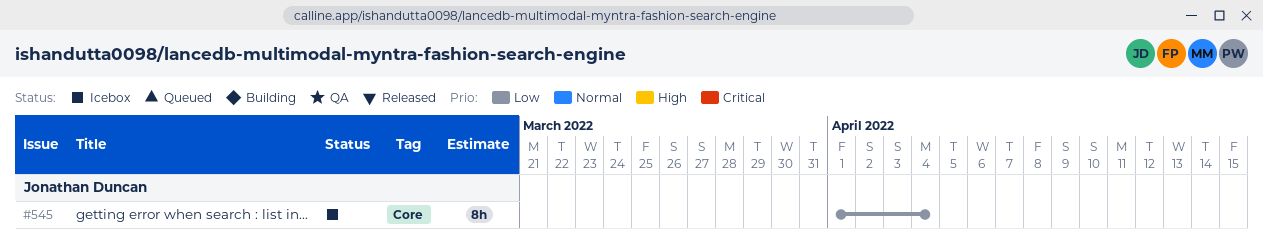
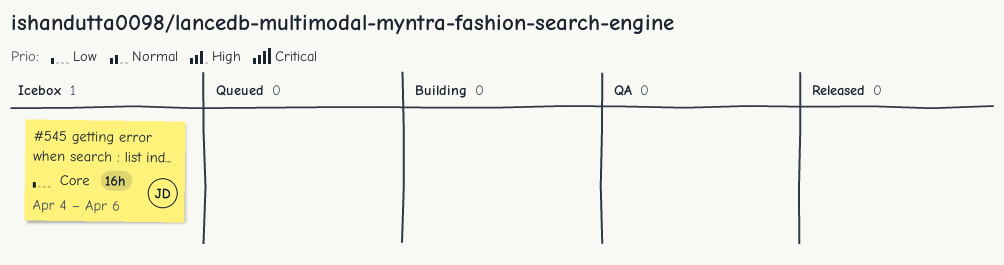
#545, estimate: 8h -> 16h
#545, start: Apr 1 -> Apr 4
#545, due: Apr 4 -> Apr 6

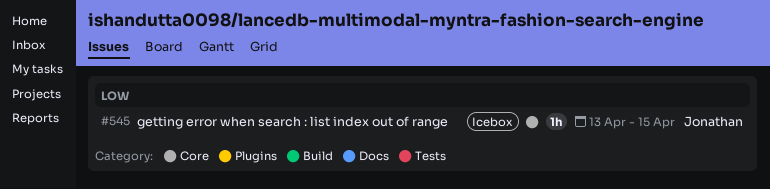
#545, estimate: 16h -> 1h
#545, start: Apr 4 -> Apr 13
#545, due: Apr 6 -> Apr 15

